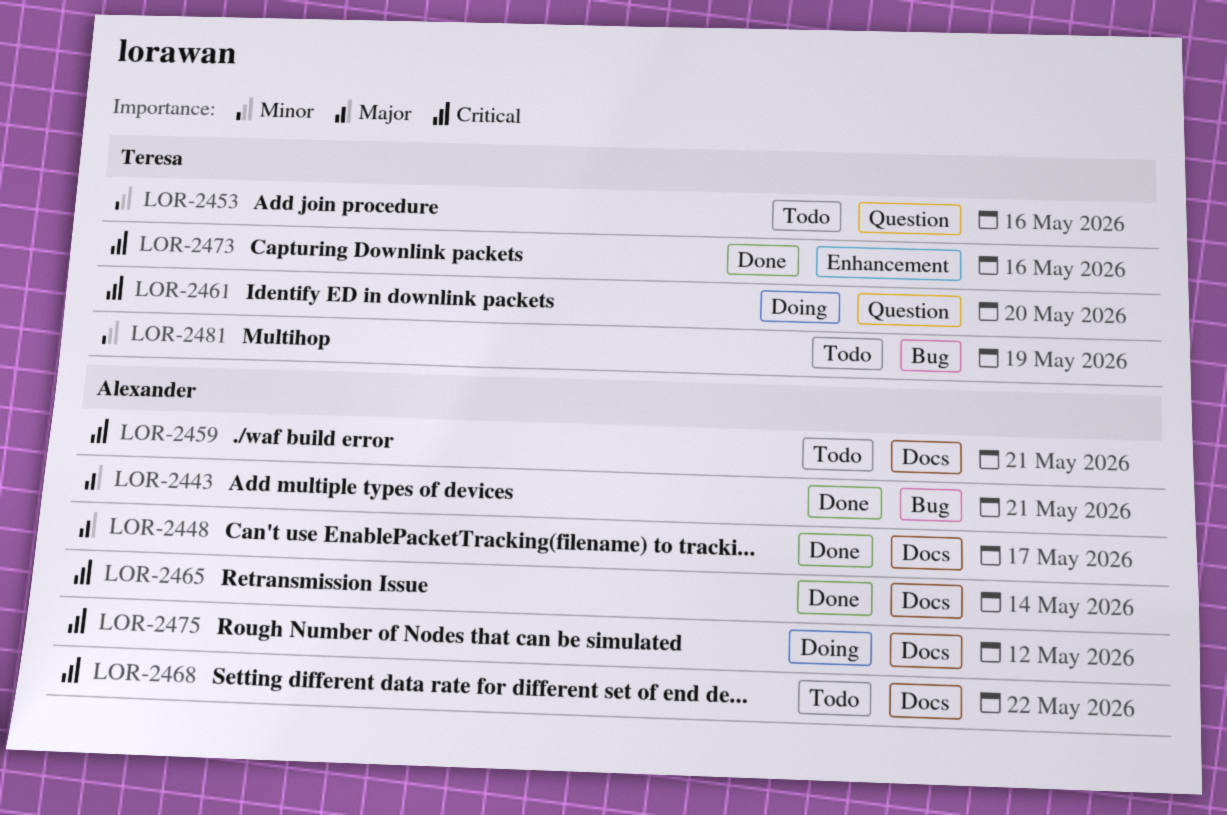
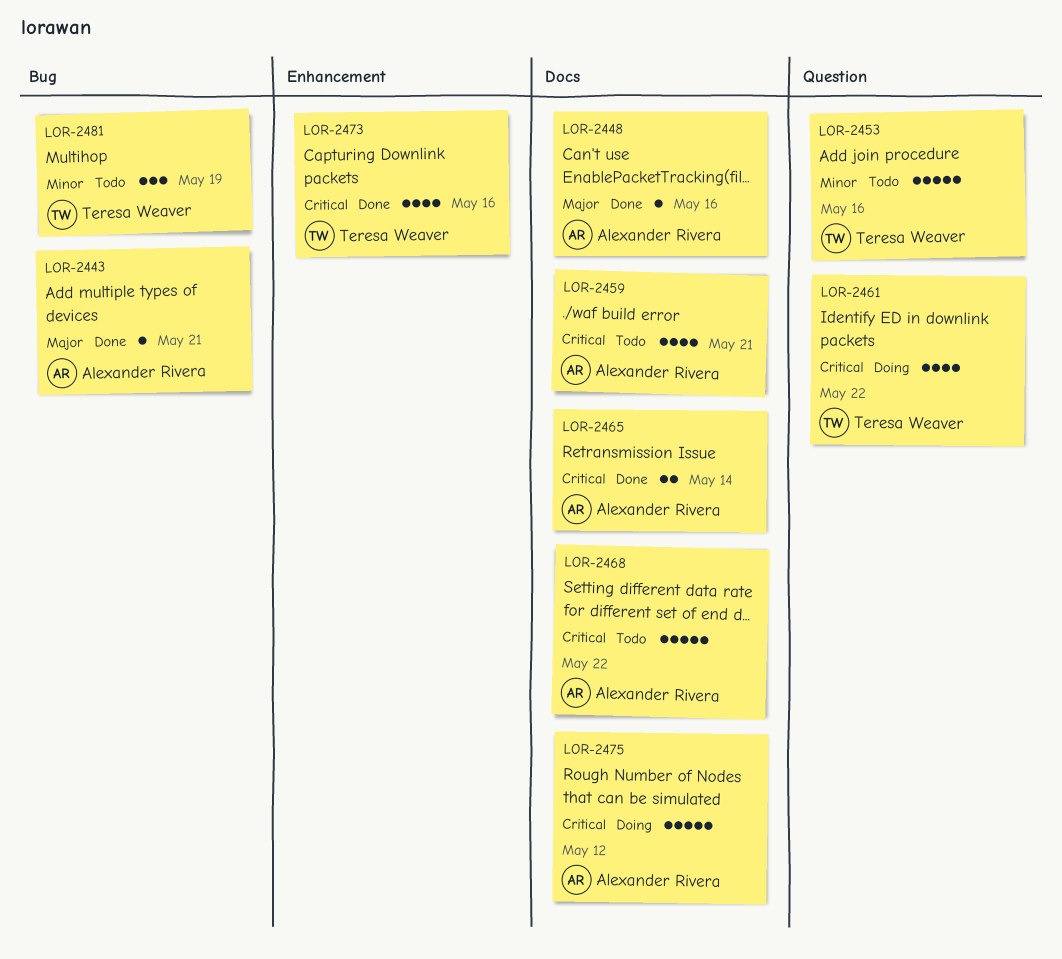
LOR-2448, due: May 17 -> May 16
LOR-2461, due: May 20 -> May 22

